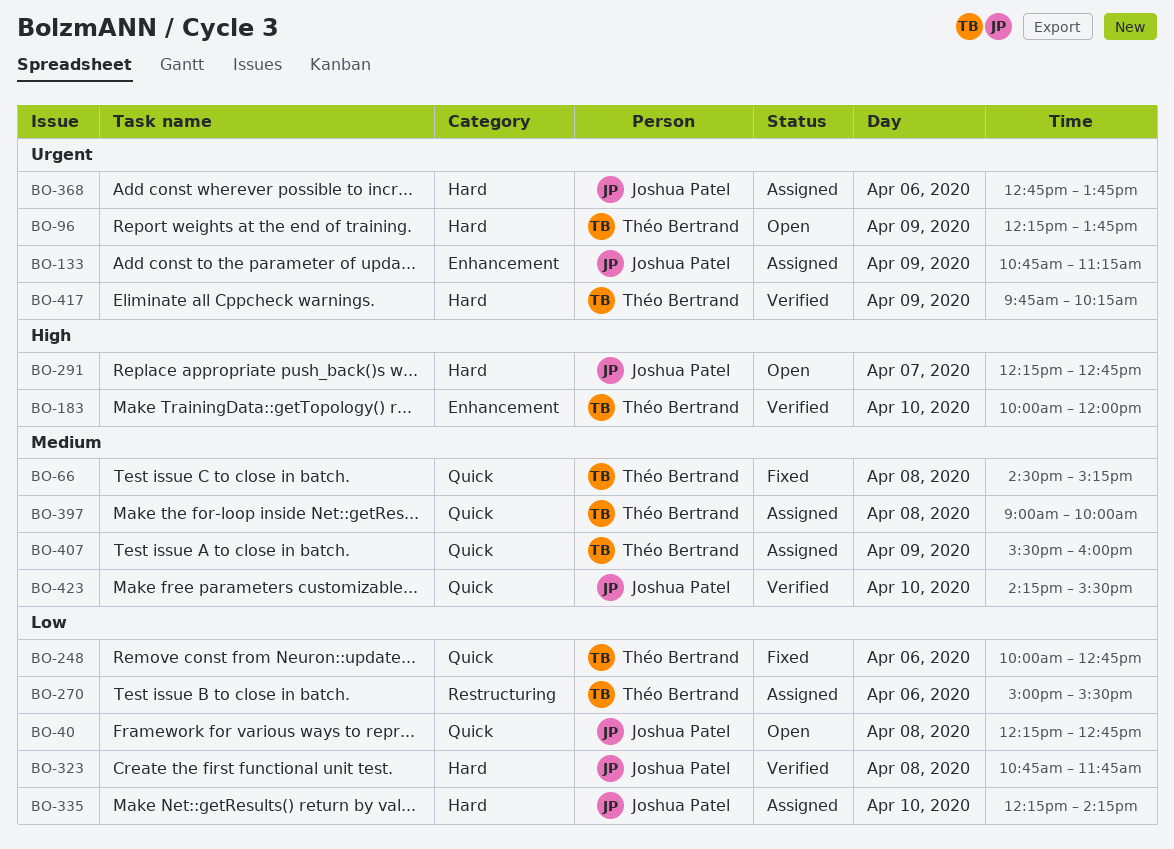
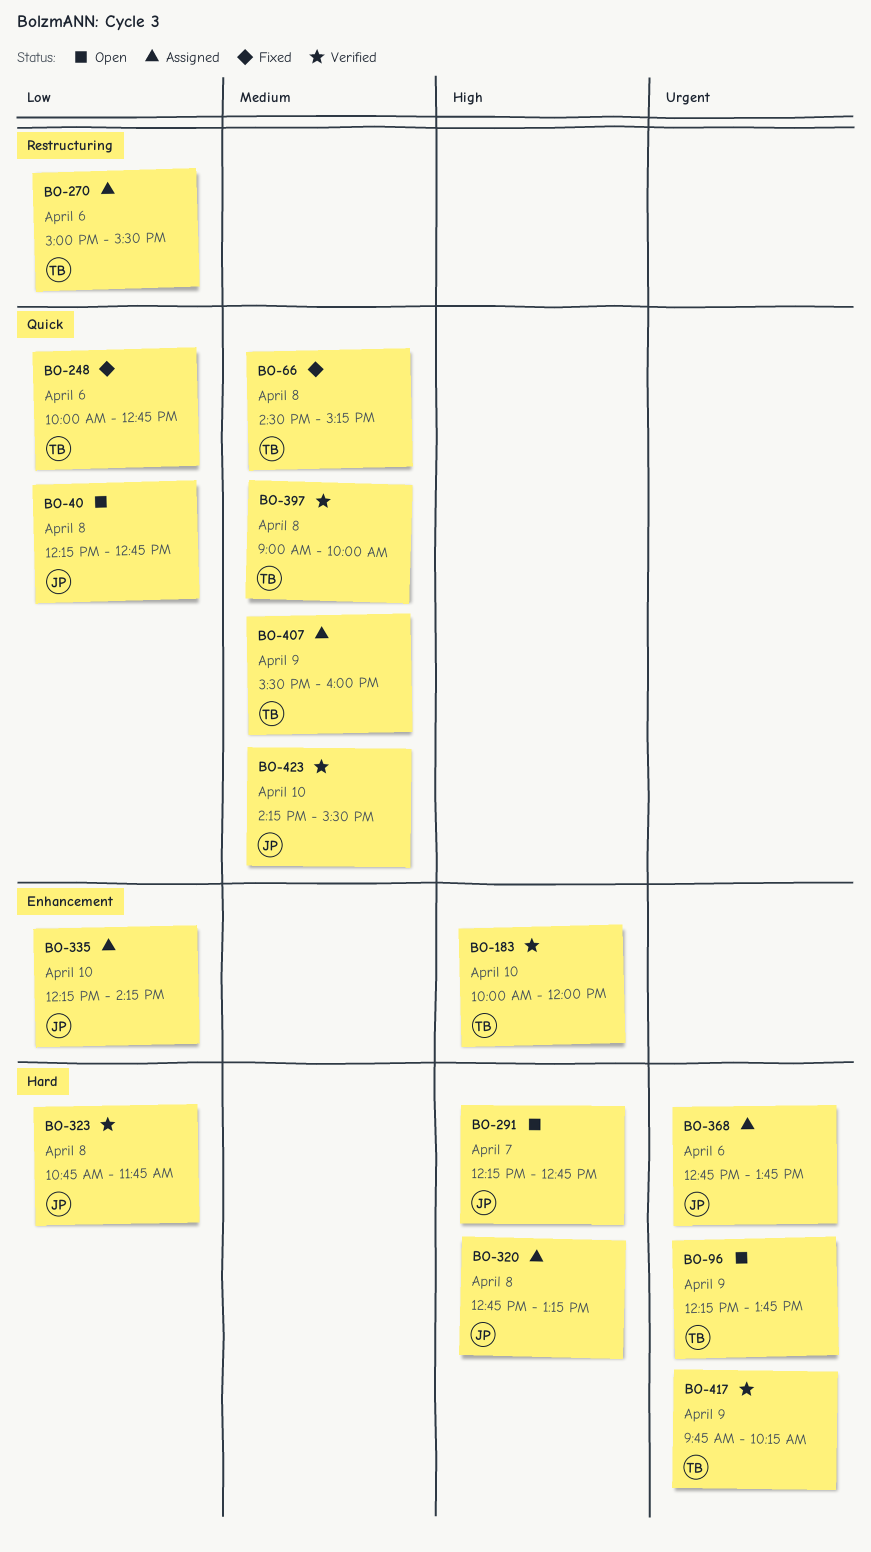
BO-133: present -> none
BO-320: none -> present
BO-335, label: Hard -> Enhancement
BO-397, status: Assigned -> Verified

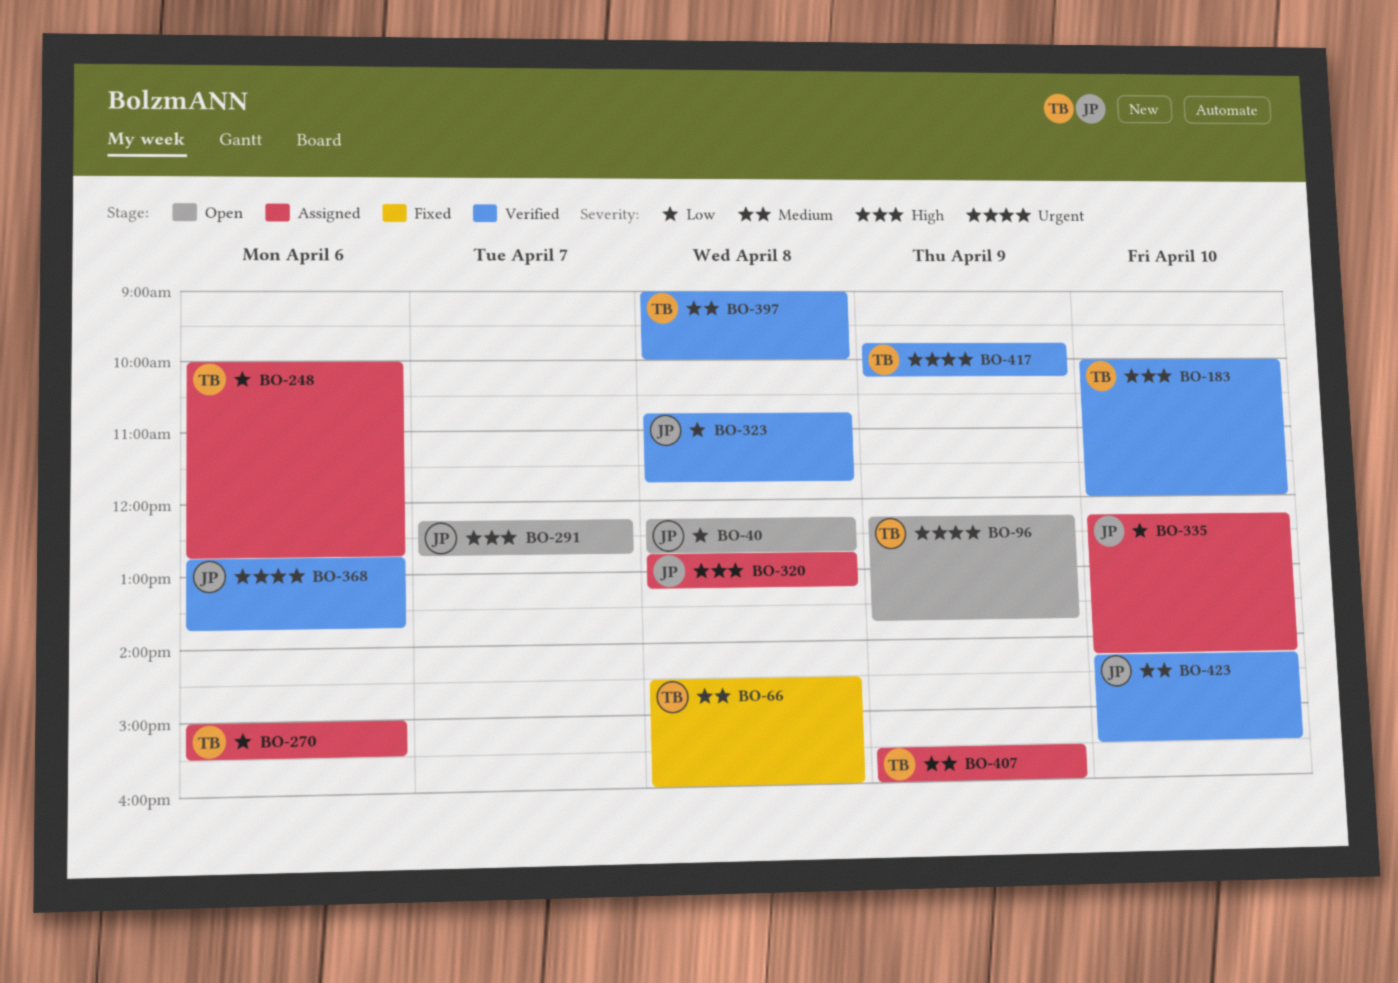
BO-66, ends: 15:15 -> 16:00
BO-248, status: Fixed -> Assigned
BO-368, status: Assigned -> Verified

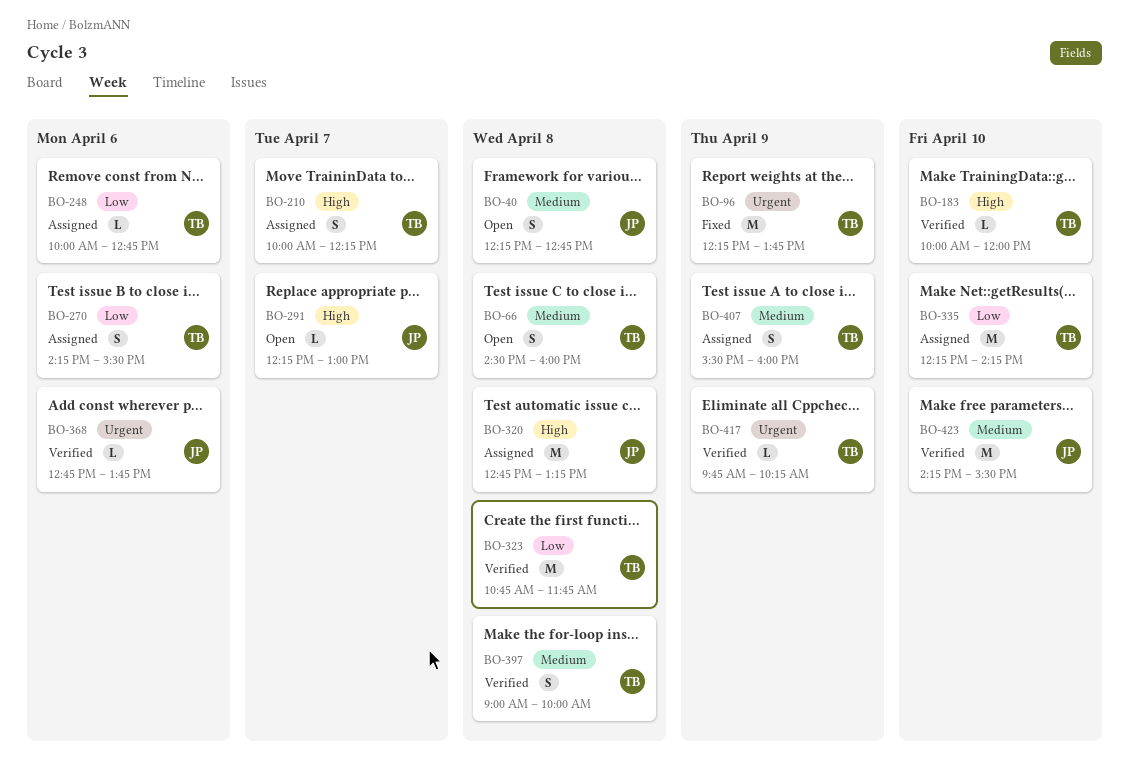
BO-40, priority: Low -> Medium
BO-66, status: Fixed -> Open
BO-96, status: Open -> Fixed
BO-210: none -> present
BO-270, begins: 15:00 -> 14:15
BO-291, ends: 12:45 -> 13:00
BO-323, owner: JP -> TB
BO-335, owner: JP -> TB

